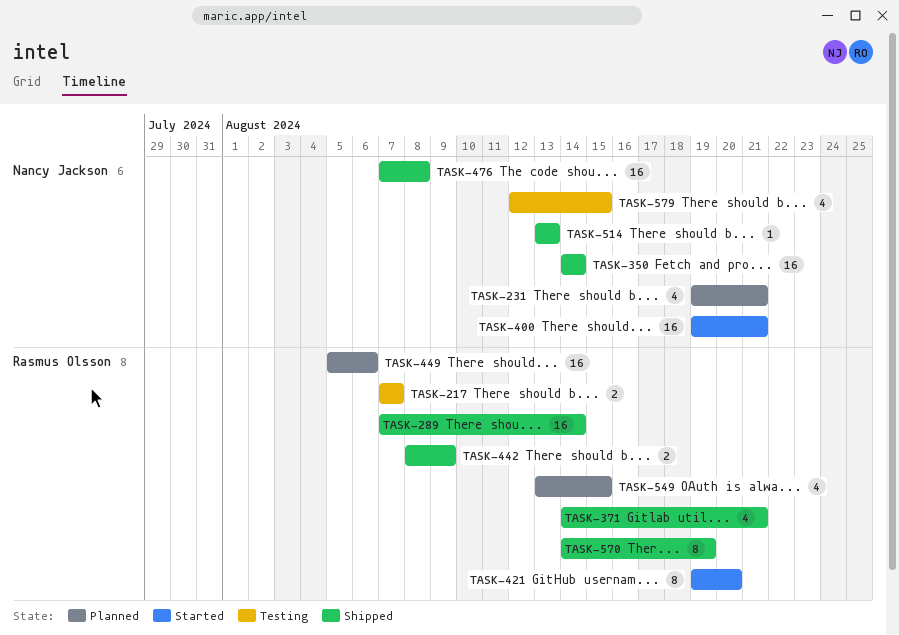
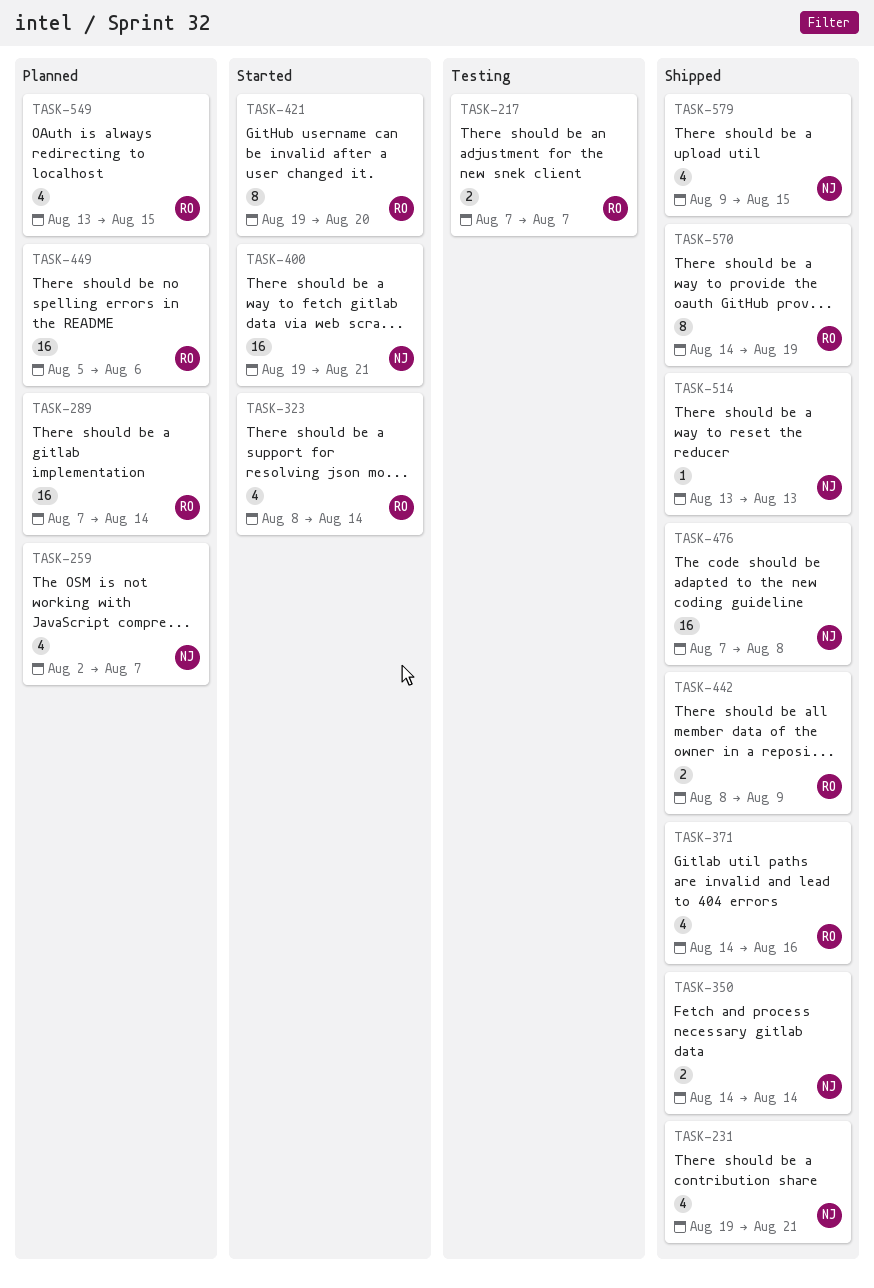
TASK-231, status: Planned -> Shipped
TASK-259: none -> present
TASK-289, status: Shipped -> Planned
TASK-323: none -> present
TASK-350, estimate: 16 -> 2
TASK-371, due: Aug 21 -> Aug 16
TASK-579, status: Testing -> Shipped
TASK-579, start: Aug 12 -> Aug 9

